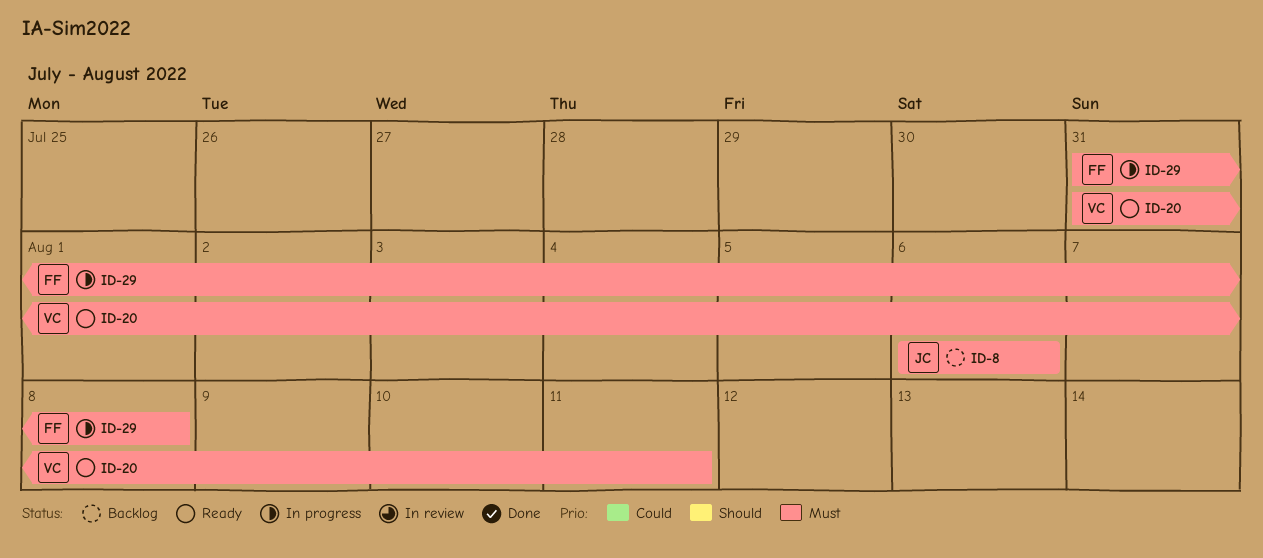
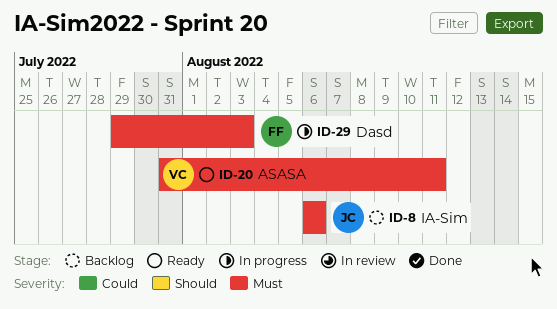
ID-29, start: Jul 31 -> Jul 29
ID-29, due: Aug 8 -> Aug 3

